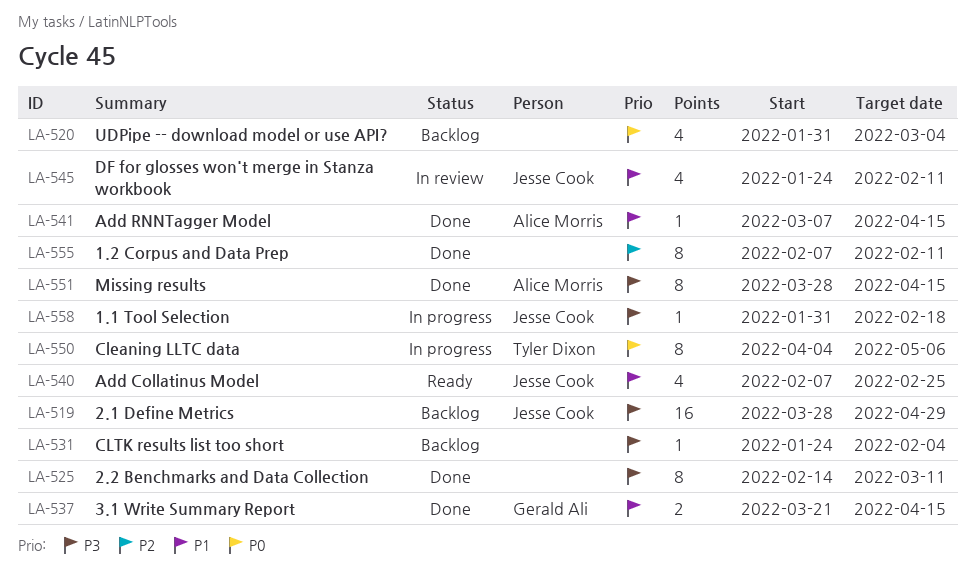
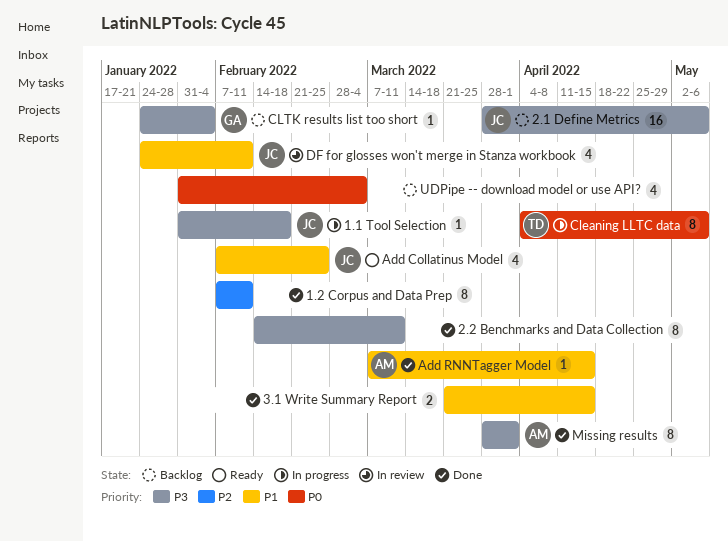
2.1 Define Metrics, due: Apr 29 -> May 6
3.1 Write Summary Report, owner: Gerald Ali -> none
CLTK results list too short, owner: none -> Gerald Ali
Missing results, due: Apr 15 -> Apr 1

